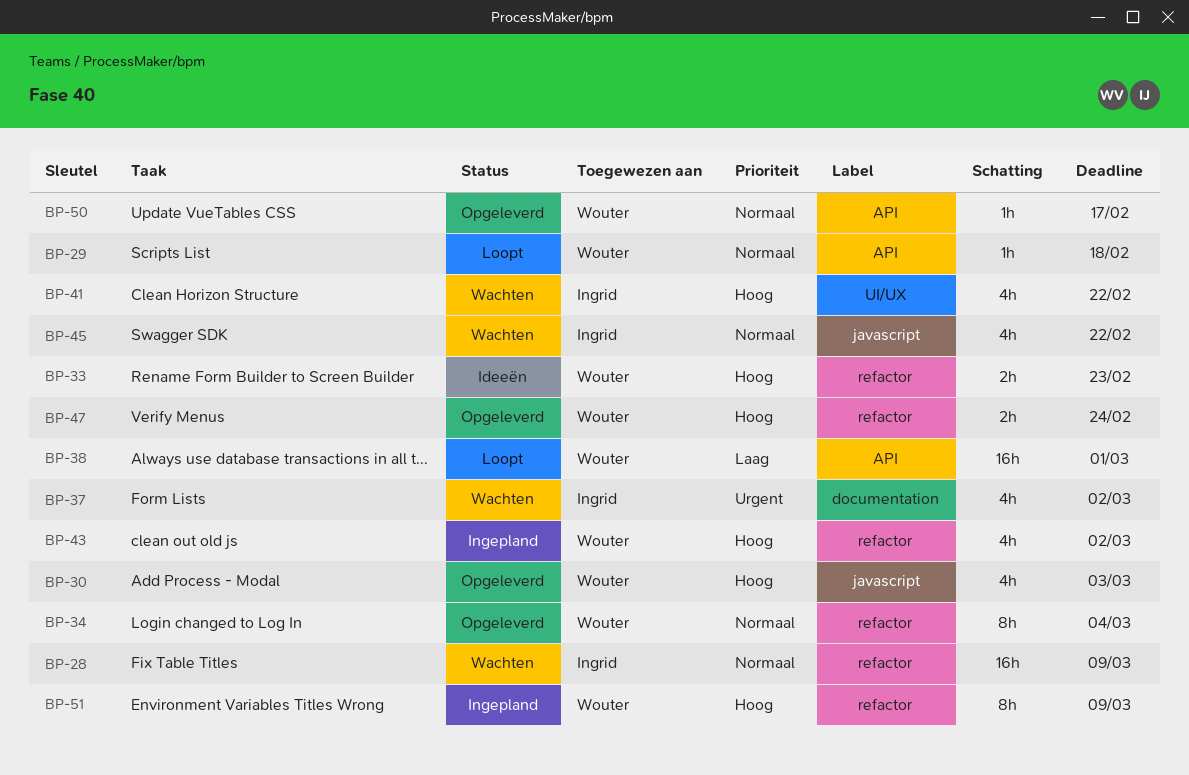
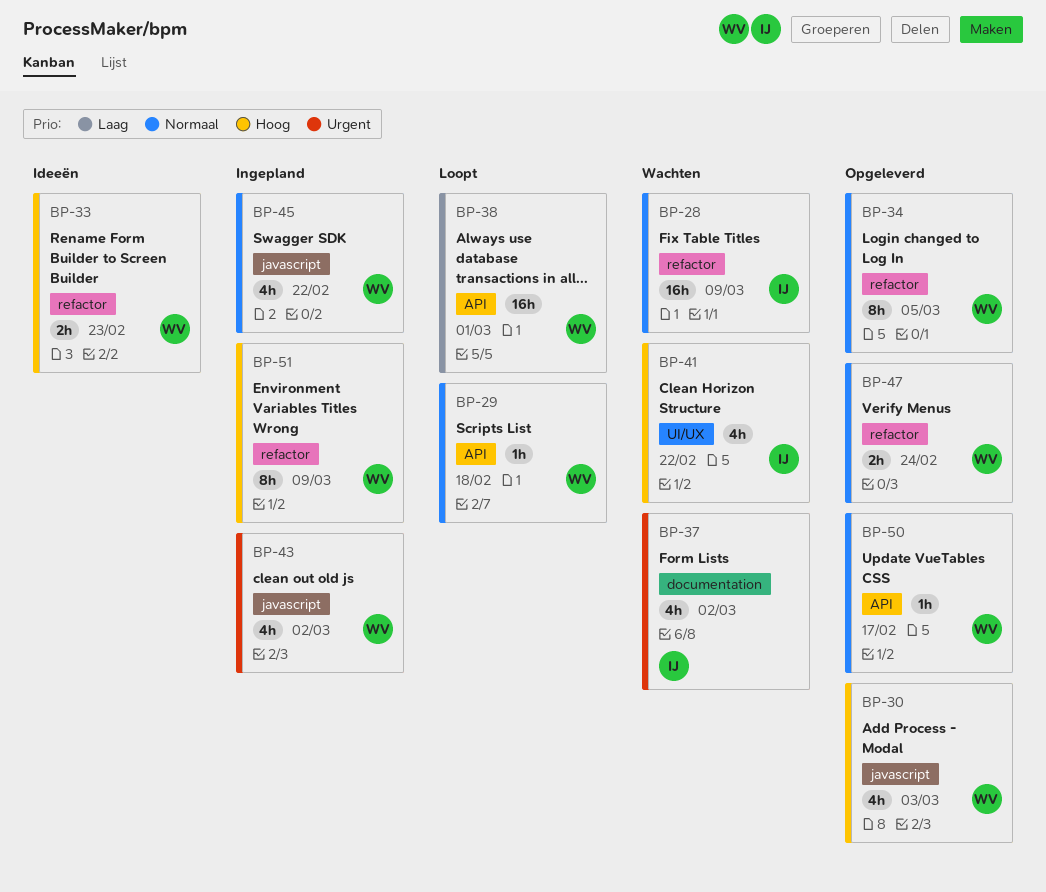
BP-34, due: Mar 4 -> Mar 5
BP-43, priority: Hoog -> Urgent
BP-43, label: refactor -> javascript
BP-45, status: Wachten -> Ingepland
BP-45, owner: Ingrid -> Wouter
BP-47, priority: Hoog -> Normaal

